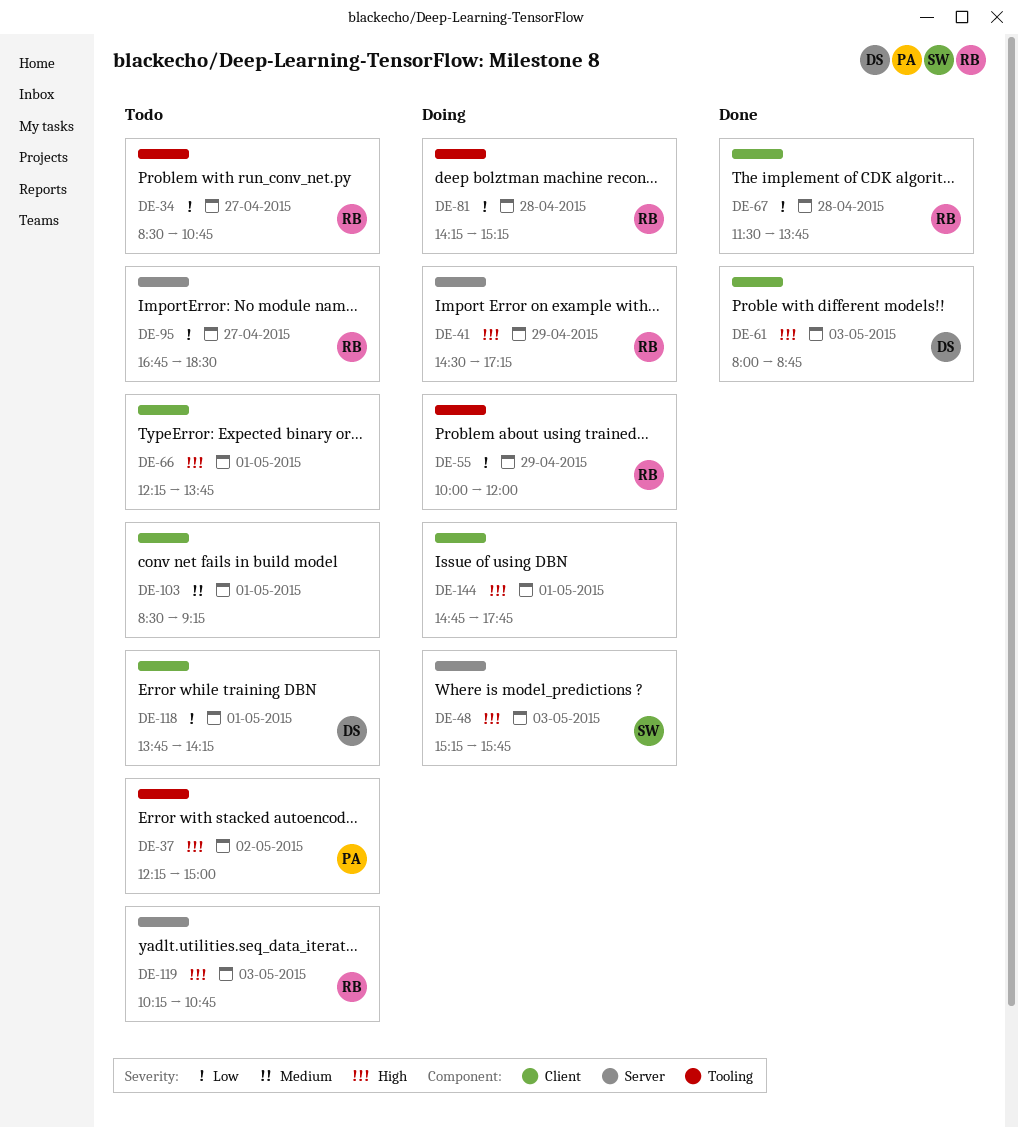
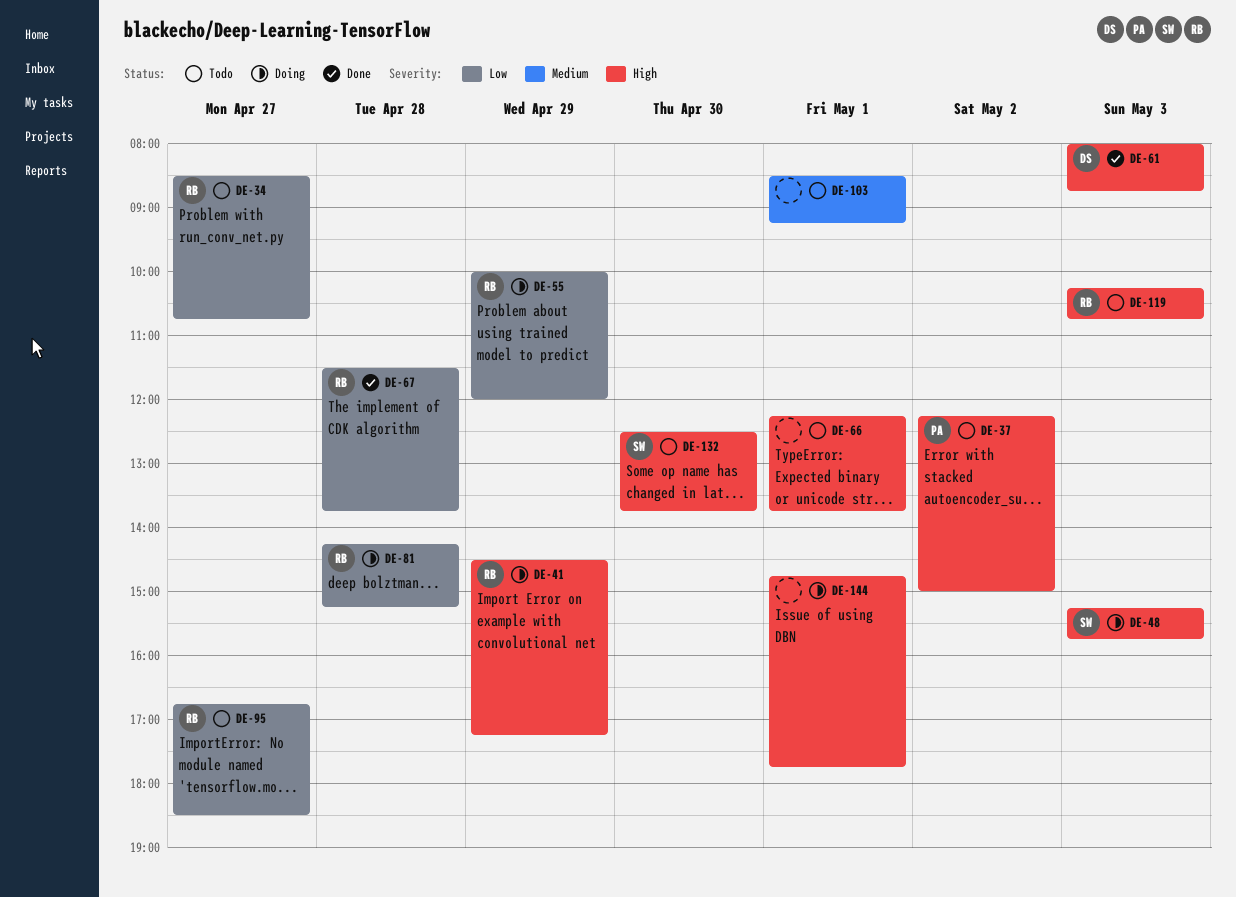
DE-118: present -> none
DE-132: none -> present

